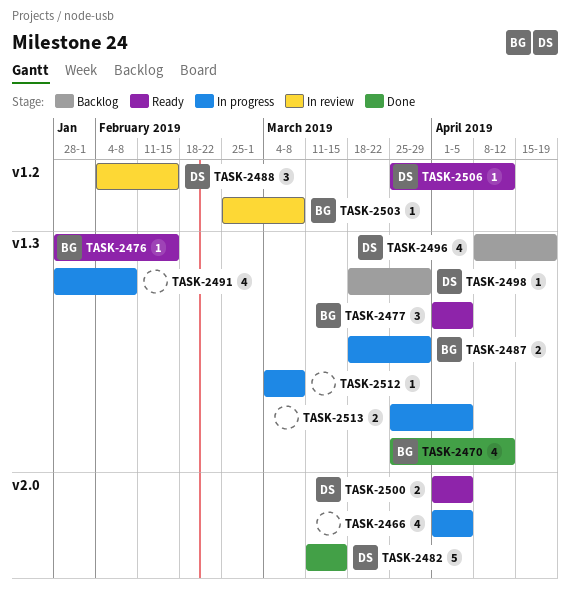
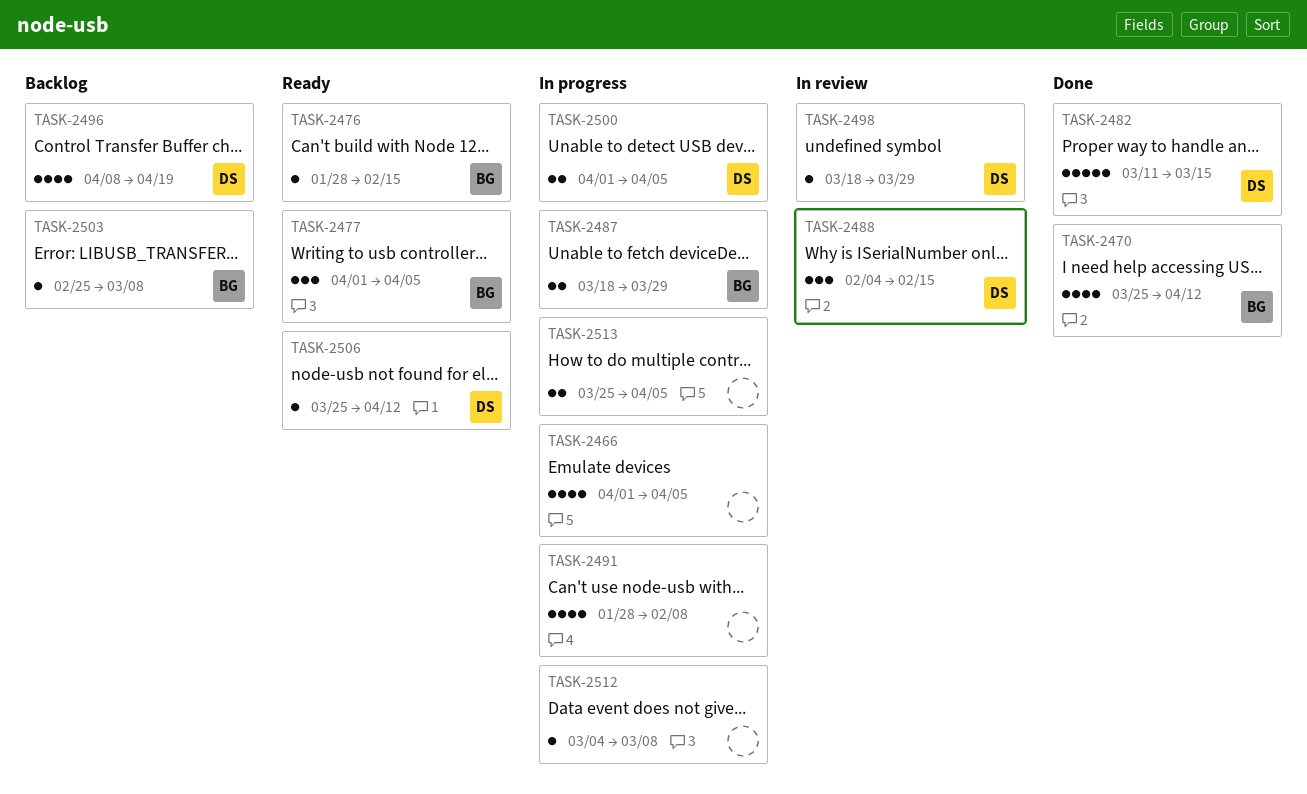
TASK-2498, status: Backlog -> In review
TASK-2500, status: Ready -> In progress
TASK-2503, status: In review -> Backlog

